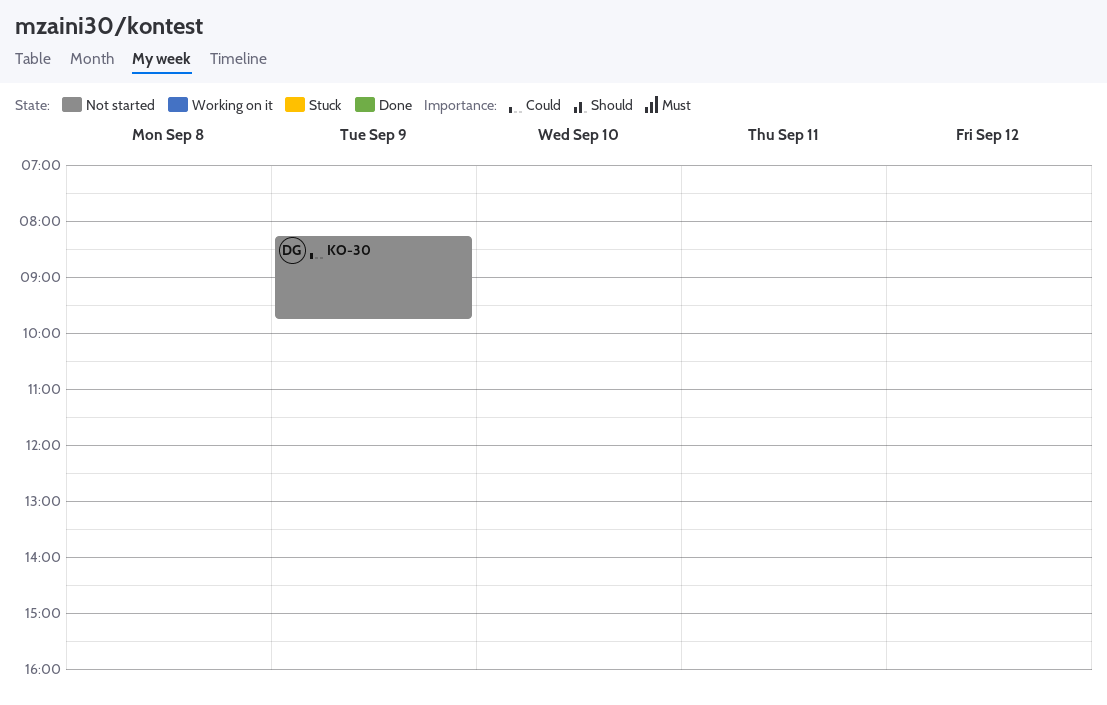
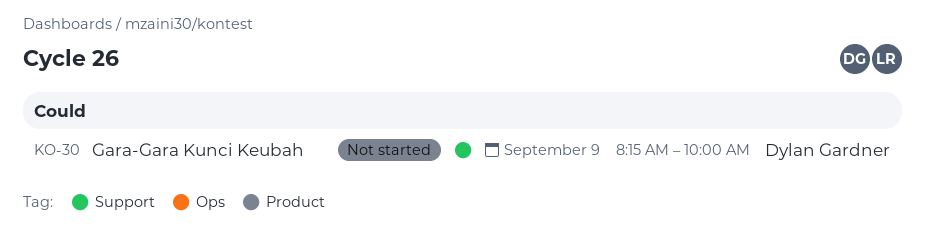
KO-30, ends: 09:45 -> 10:00

